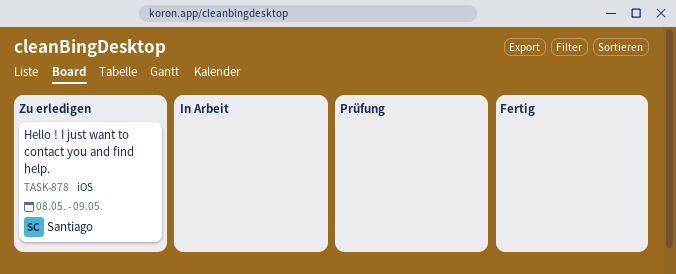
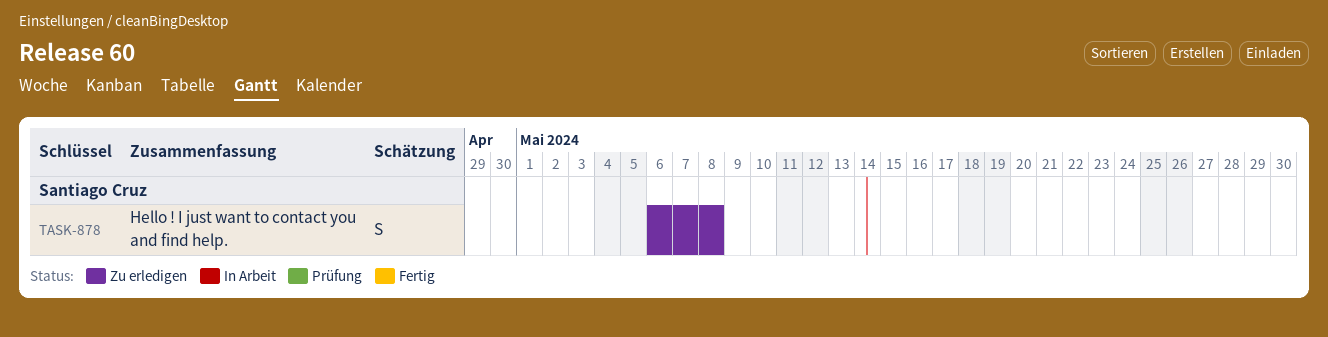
TASK-878, start: May 8 -> May 6
TASK-878, due: May 9 -> May 8

